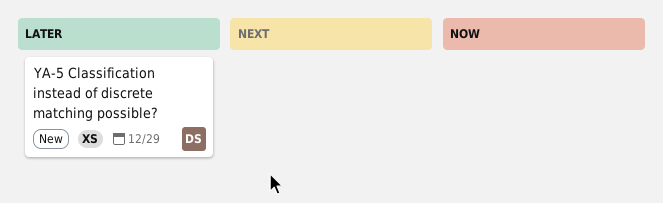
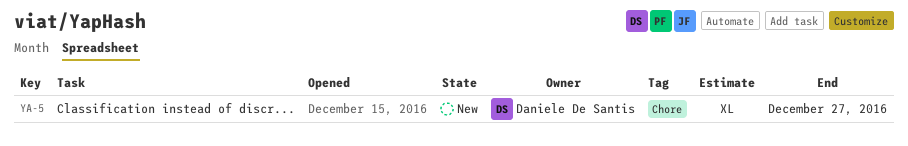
YA-5, estimate: XS -> XL
YA-5, due: Dec 29 -> Dec 27

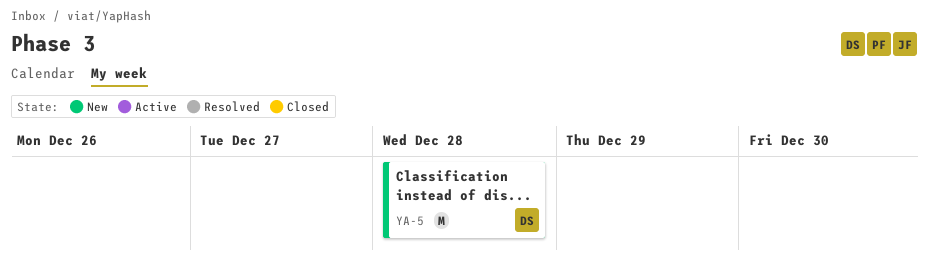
YA-5, estimate: XL -> M
YA-5, due: Dec 27 -> Dec 28

